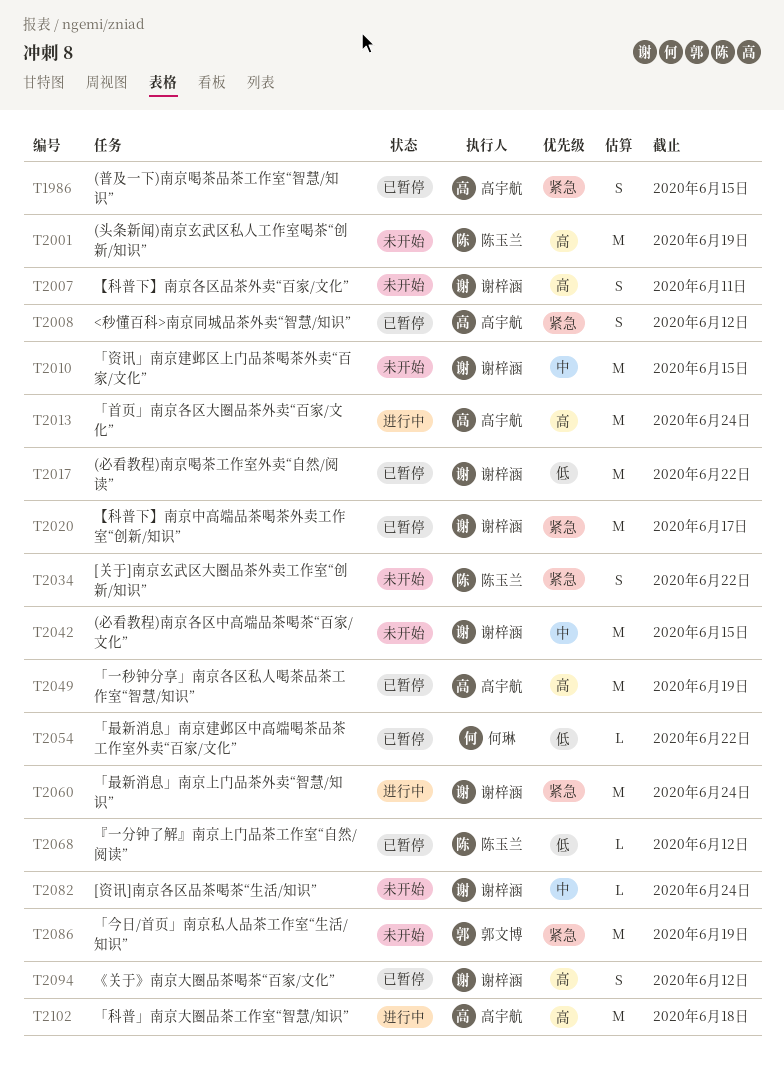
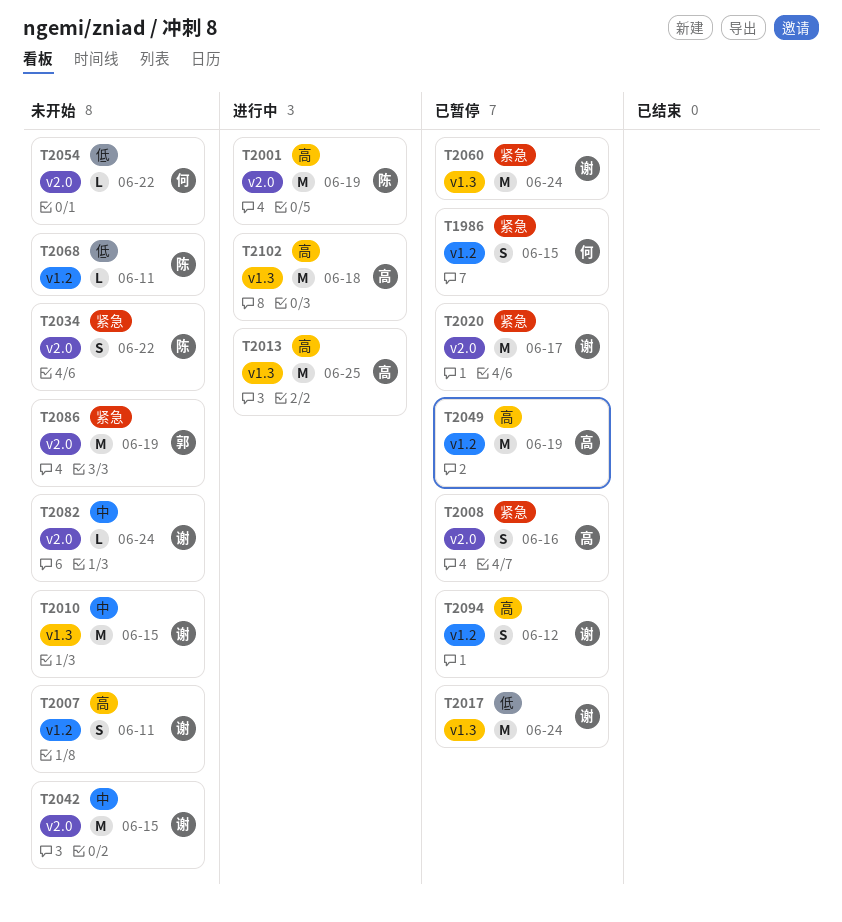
T1986, owner: 高宇航 -> 何琳
T2001, status: 未开始 -> 进行中
T2008, due: Jun 12 -> Jun 16
T2013, due: Jun 24 -> Jun 25
T2017, due: Jun 22 -> Jun 24
T2054, status: 已暂停 -> 未开始
T2060, status: 进行中 -> 已暂停
T2068, status: 已暂停 -> 未开始
T2068, due: Jun 12 -> Jun 11

